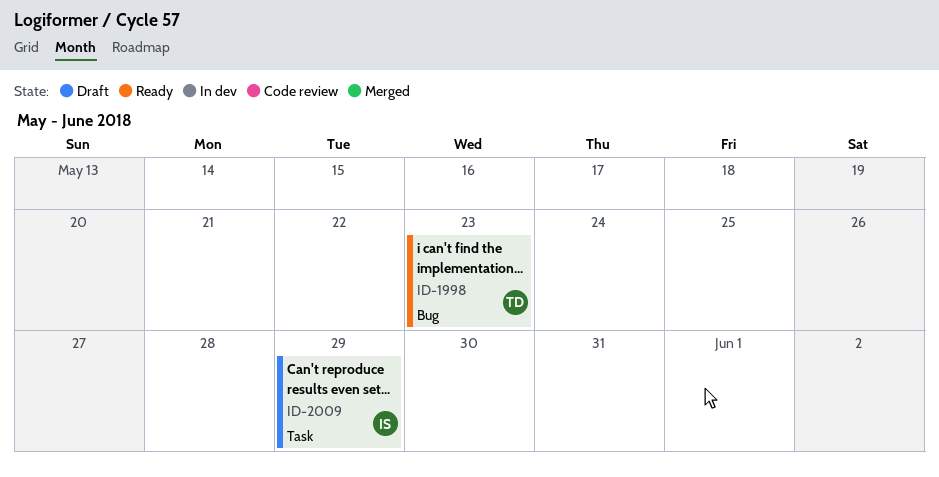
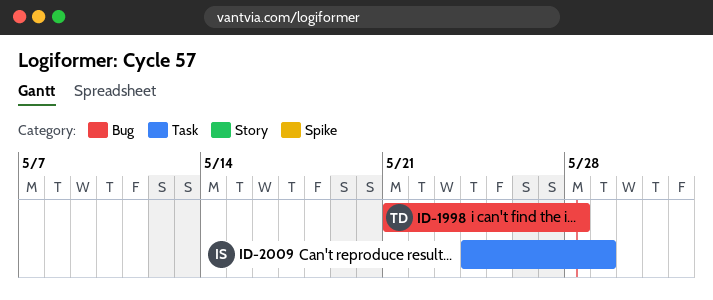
ID-1998, due: May 23 -> May 28

